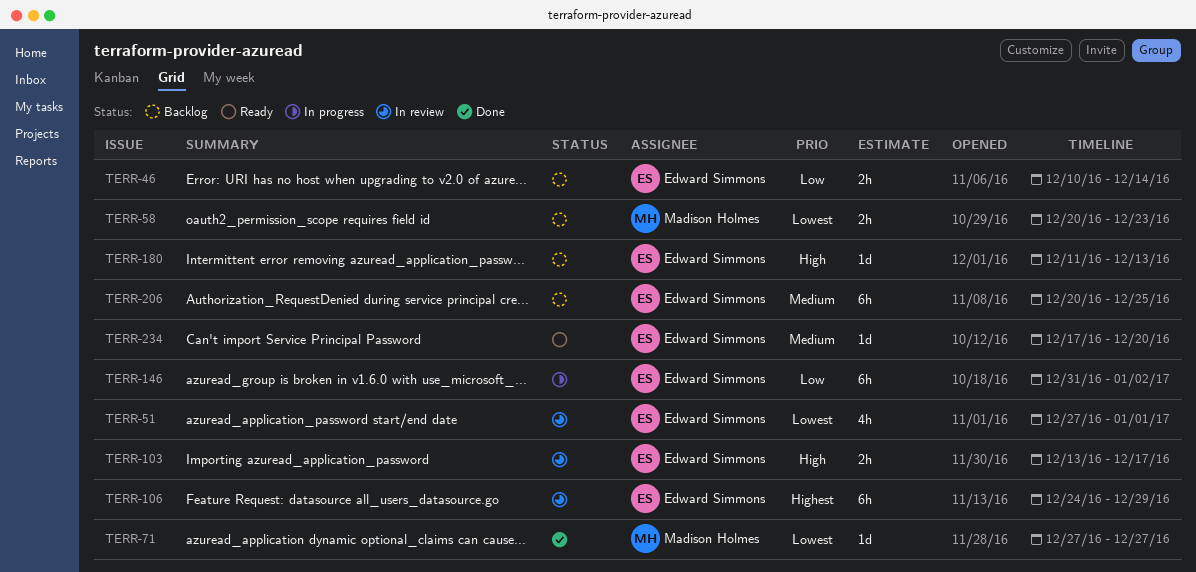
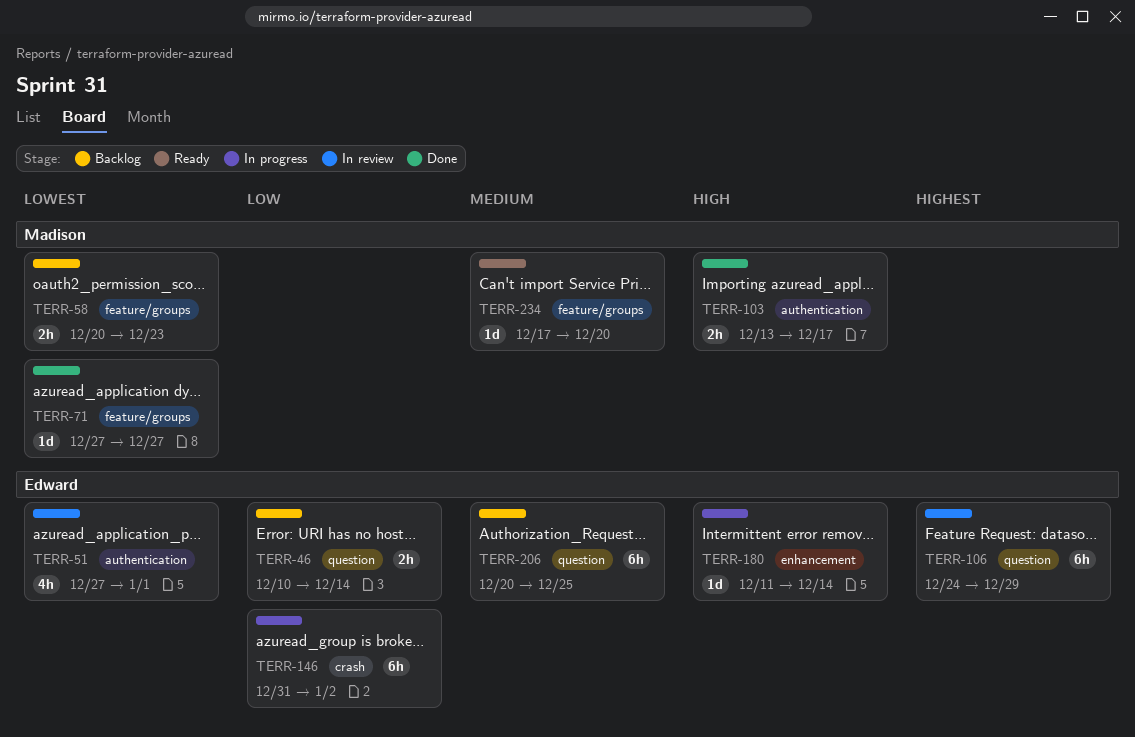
TERR-103, status: In review -> Done
TERR-103, owner: Edward Simmons -> Madison Holmes
TERR-180, status: Backlog -> In progress
TERR-180, due: Dec 13 -> Dec 14
TERR-234, owner: Edward Simmons -> Madison Holmes

